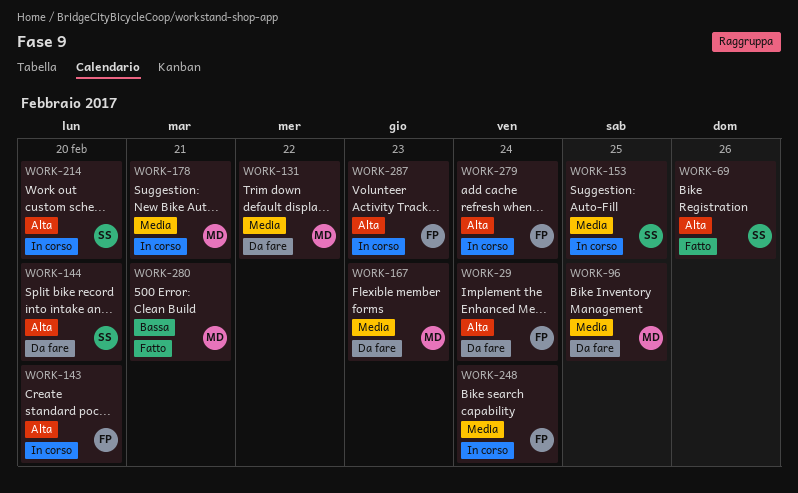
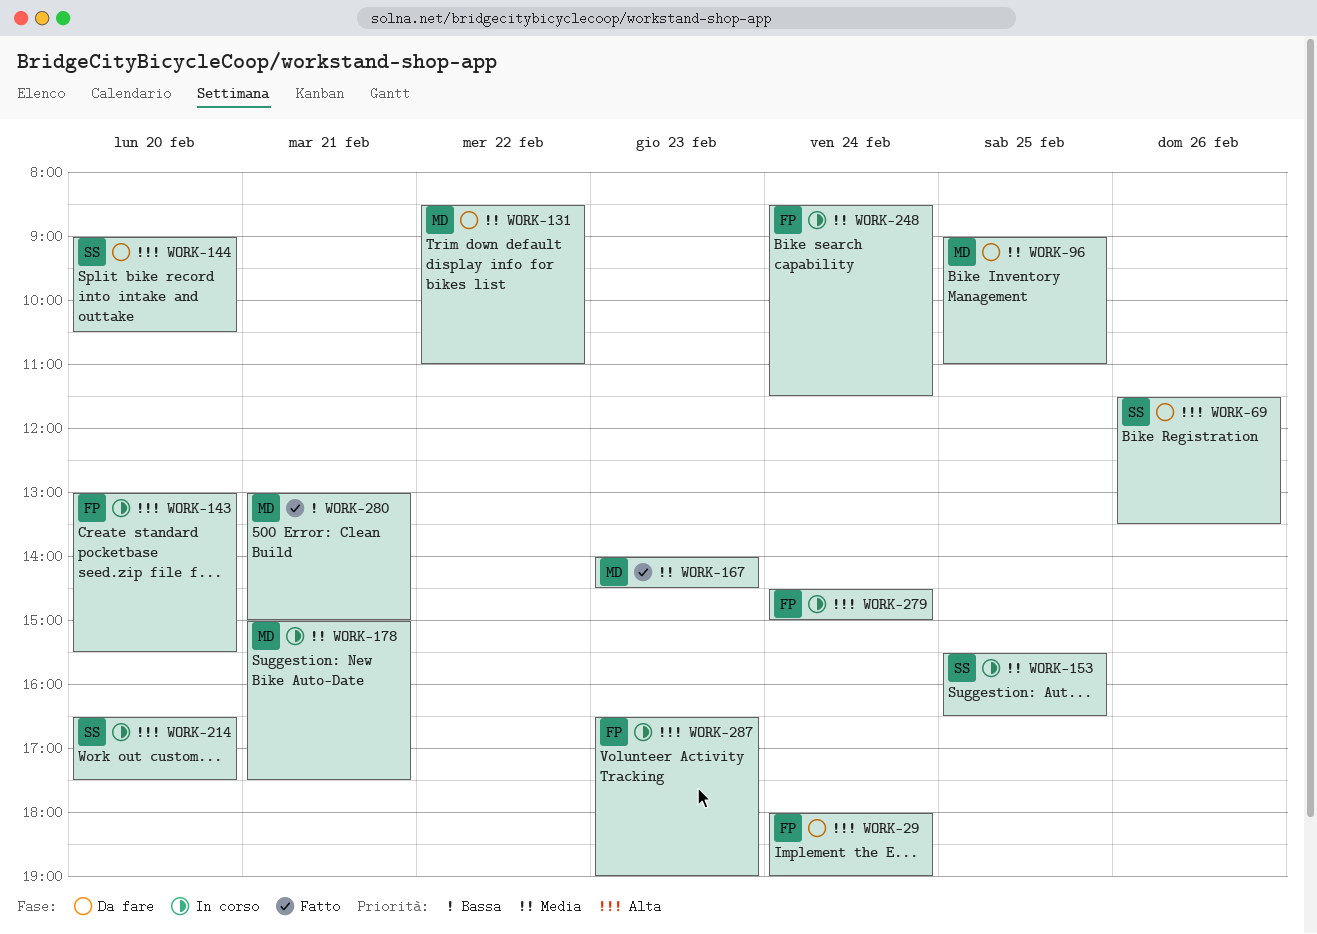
WORK-69, status: Fatto -> Da fare
WORK-167, status: Da fare -> Fatto

